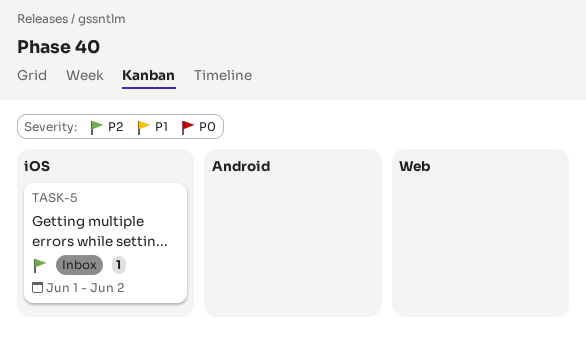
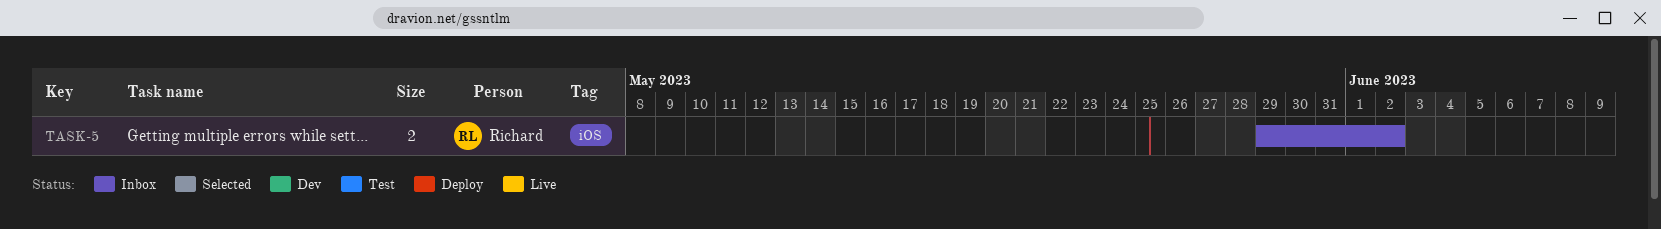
TASK-5, estimate: 1 -> 2
TASK-5, start: Jun 1 -> May 29

